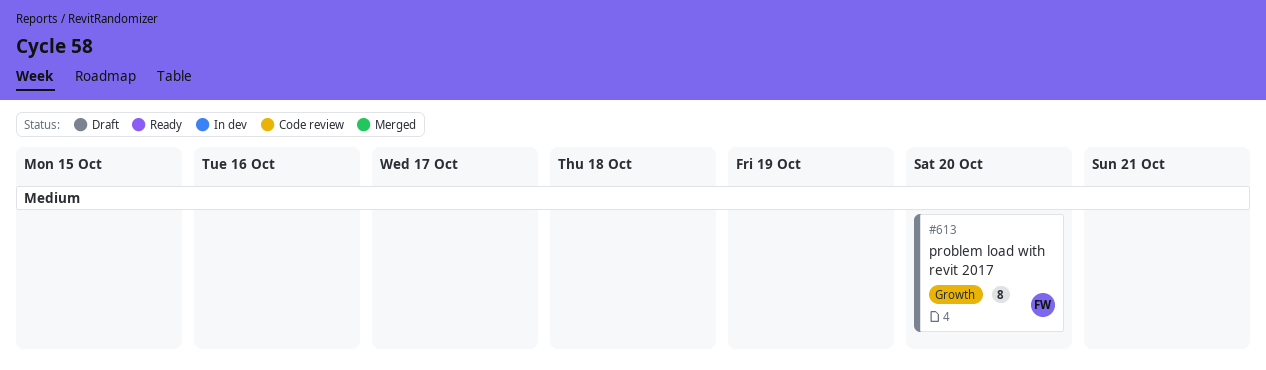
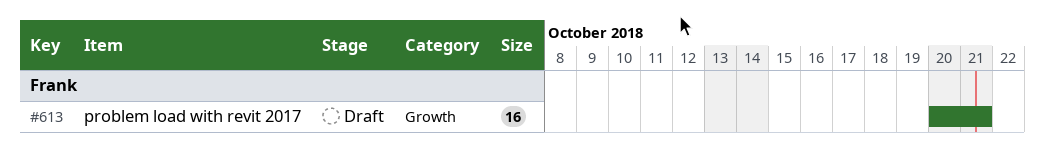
#613, estimate: 8 -> 16
#613, due: Oct 20 -> Oct 21

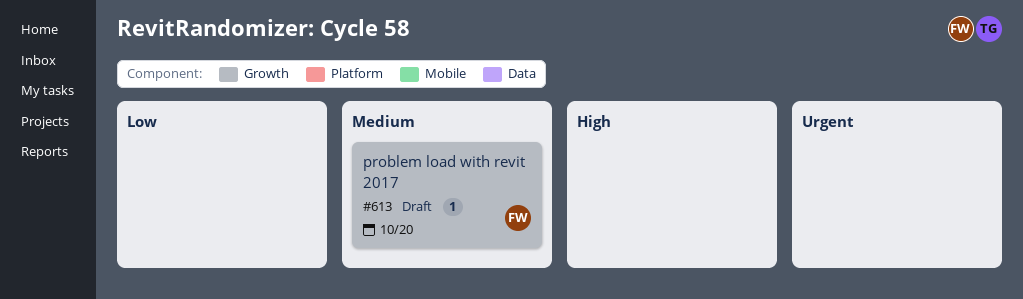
#613, estimate: 16 -> 1
#613, due: Oct 21 -> Oct 20

